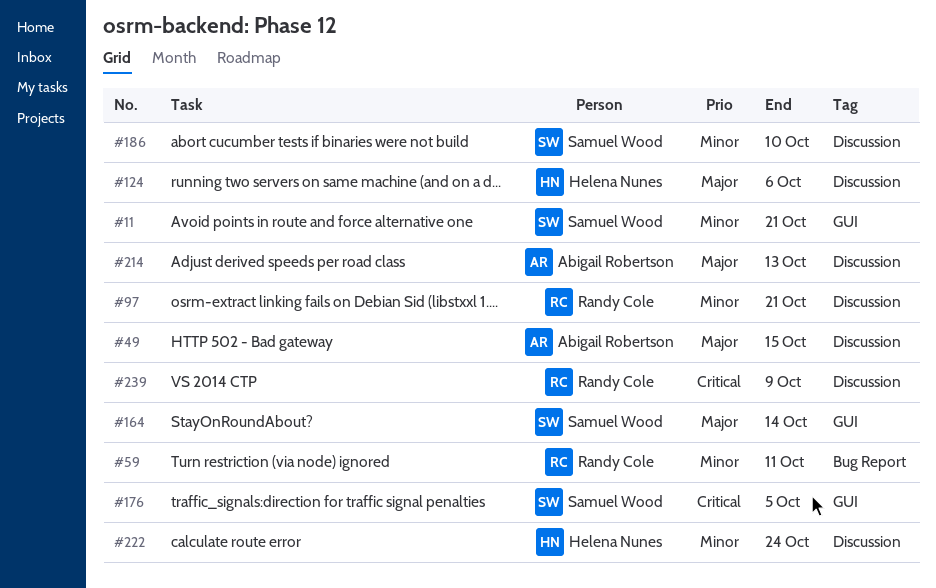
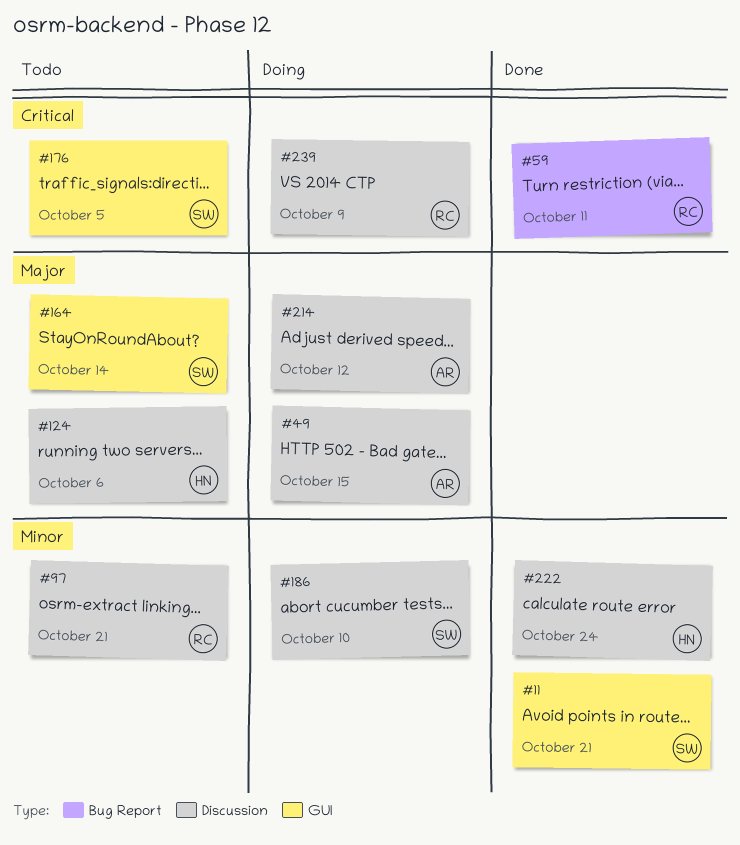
#59, priority: Minor -> Critical
#214, due: Oct 13 -> Oct 12

